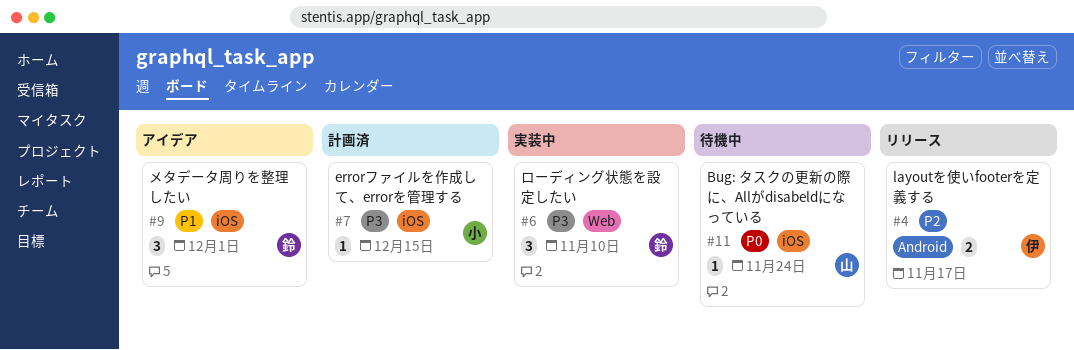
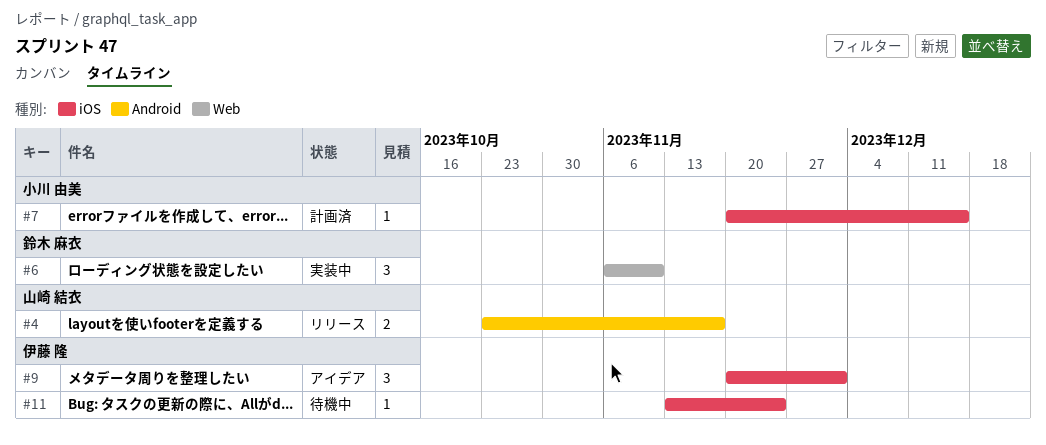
#4, owner: 伊藤 隆 -> 山崎 結衣
#9, owner: 鈴木 麻衣 -> 伊藤 隆
#11, owner: 山崎 結衣 -> 伊藤 隆

